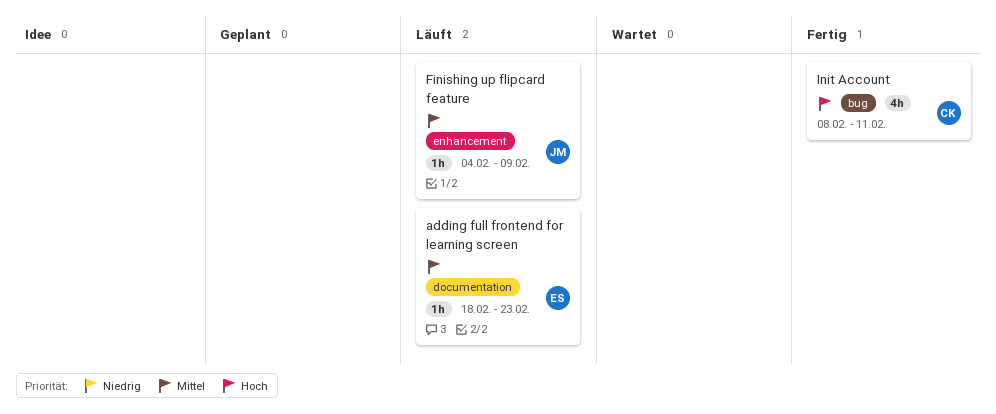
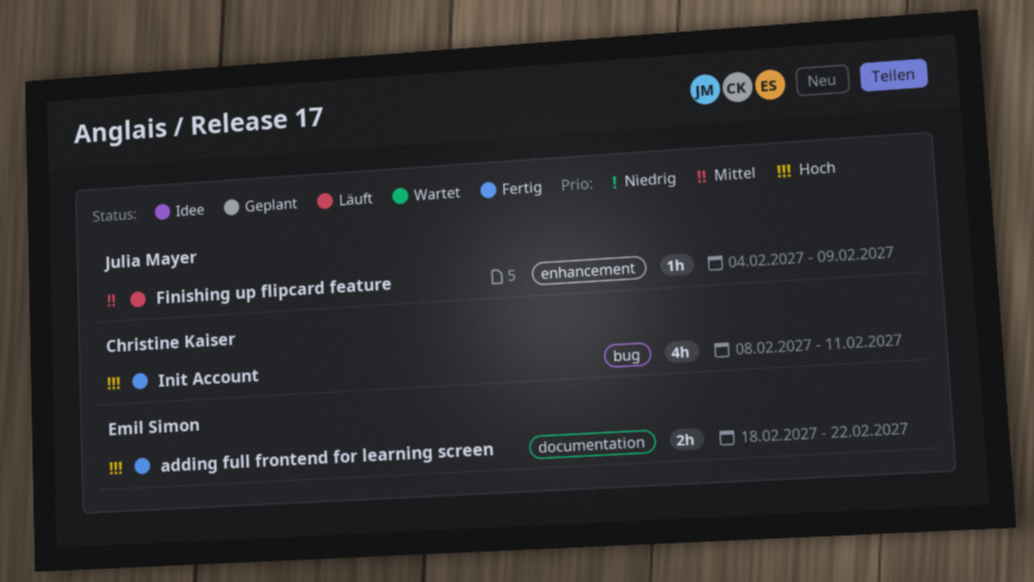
adding full frontend for learning screen, status: Läuft -> Fertig
adding full frontend for learning screen, priority: Mittel -> Hoch
adding full frontend for learning screen, estimate: 1h -> 2h
adding full frontend for learning screen, due: Feb 23 -> Feb 22

